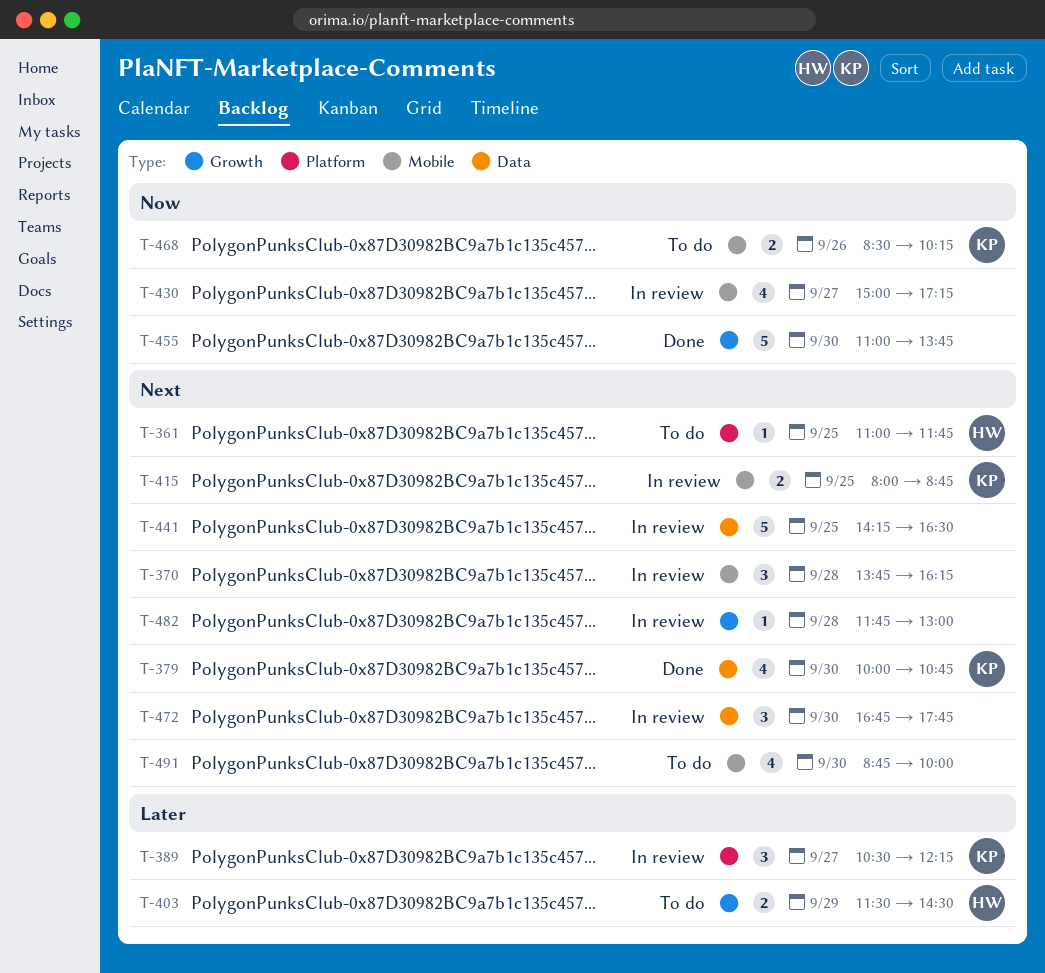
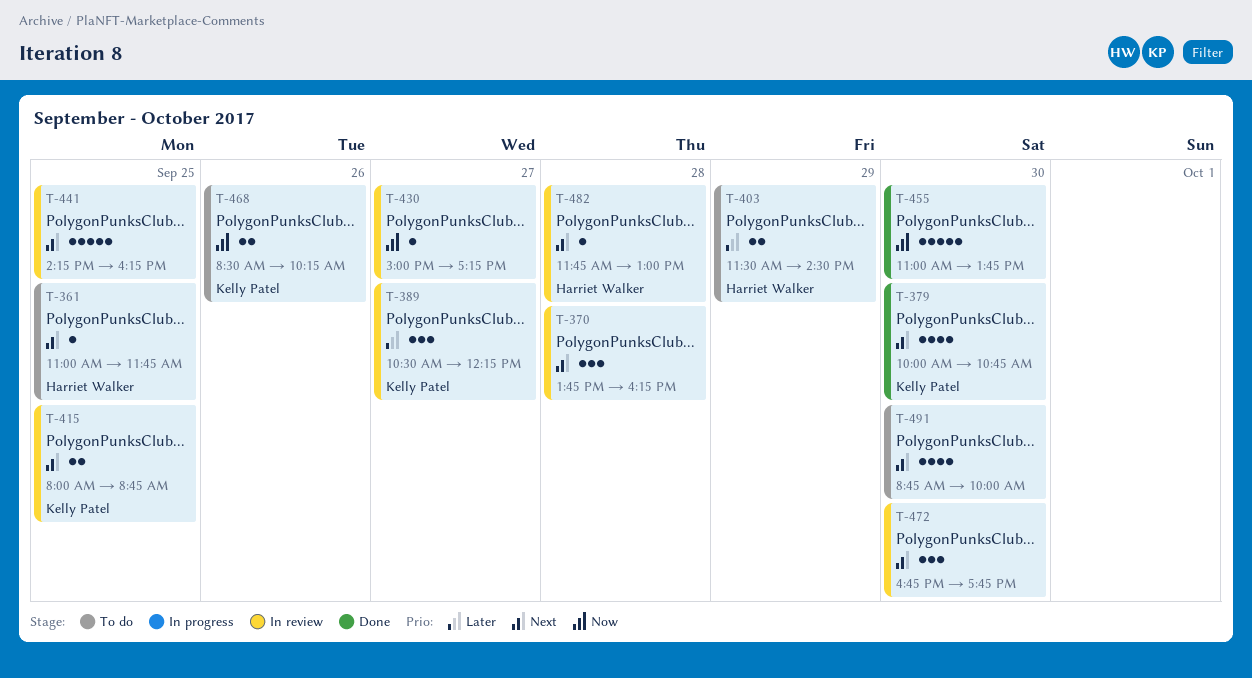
T-430, estimate: 4 -> 1
T-441, ends: 16:30 -> 16:15
T-482, owner: none -> Harriet Walker

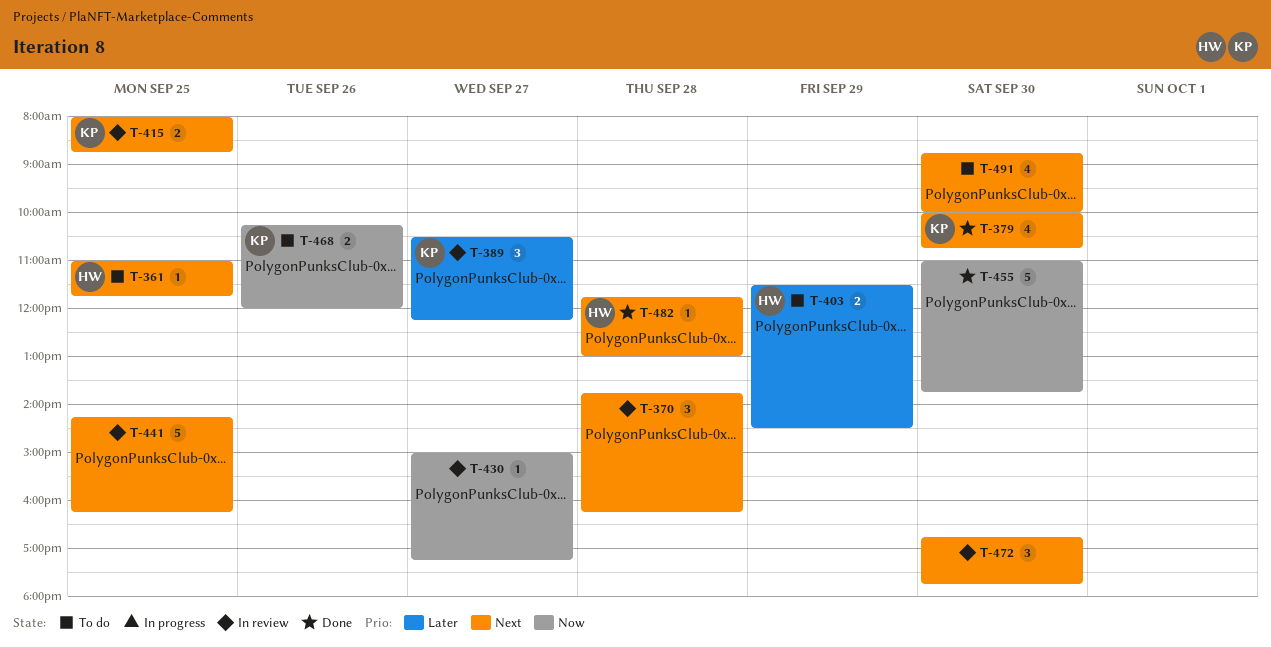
T-468, begins: 08:30 -> 10:15
T-468, ends: 10:15 -> 12:00
T-482, status: In review -> Done

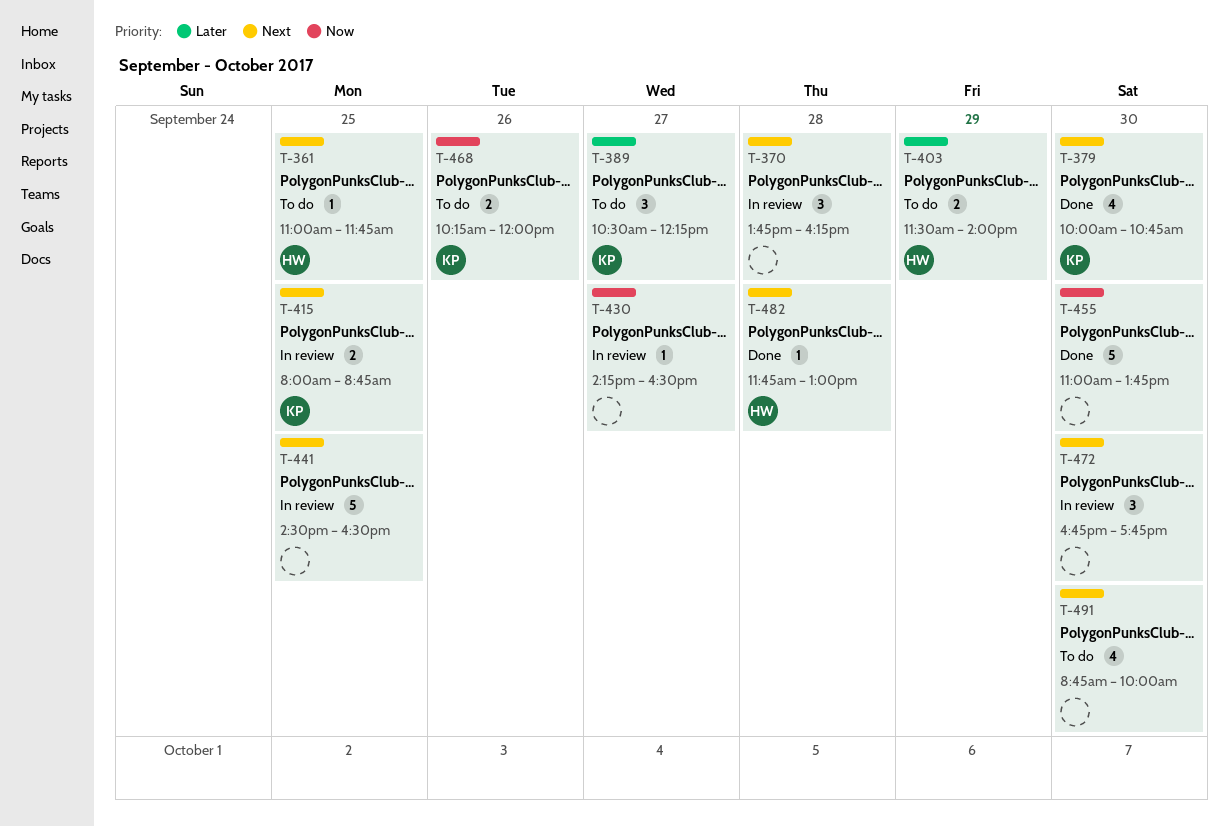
T-389, status: In review -> To do
T-403, ends: 14:30 -> 14:00
T-430, begins: 15:00 -> 14:15
T-430, ends: 17:15 -> 16:30
T-441, begins: 14:15 -> 14:30
T-441, ends: 16:15 -> 16:30

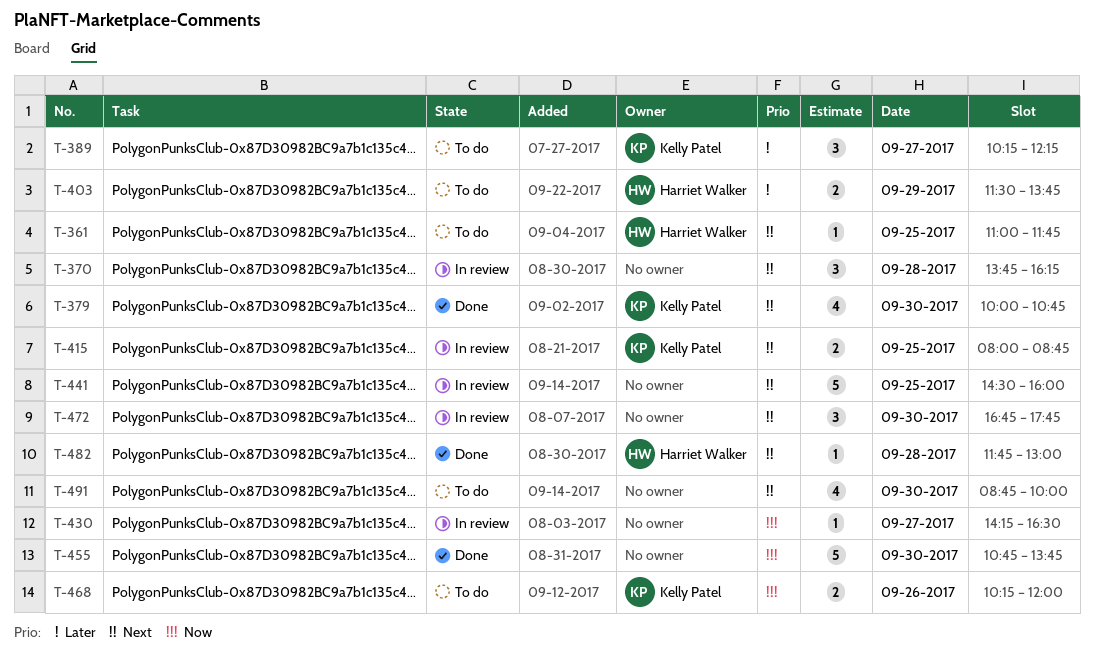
T-389, begins: 10:30 -> 10:15
T-403, ends: 14:00 -> 13:45
T-441, ends: 16:30 -> 16:00
T-455, begins: 11:00 -> 10:45

